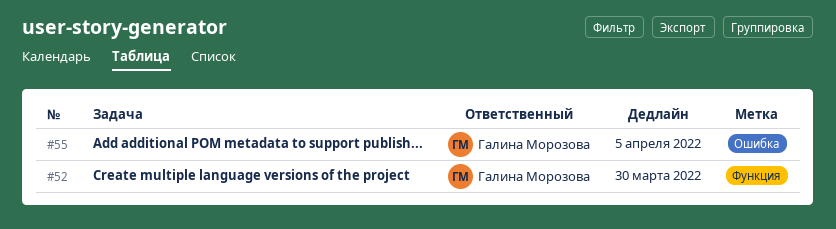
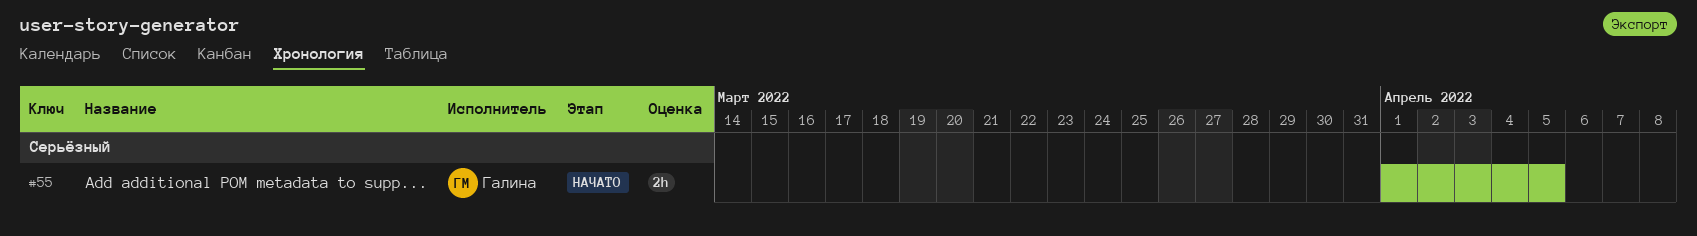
#52: present -> none

